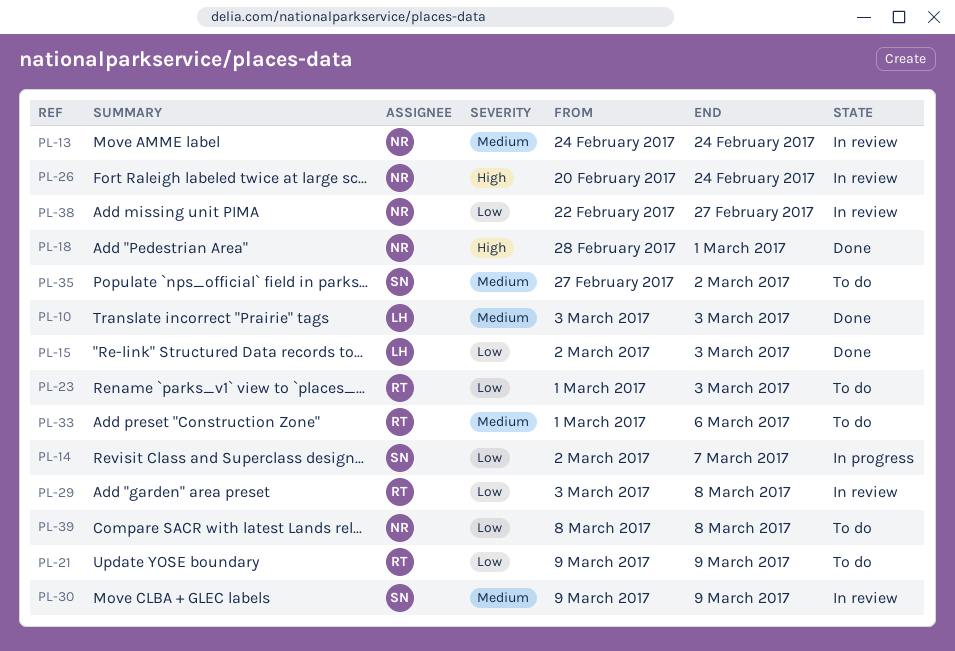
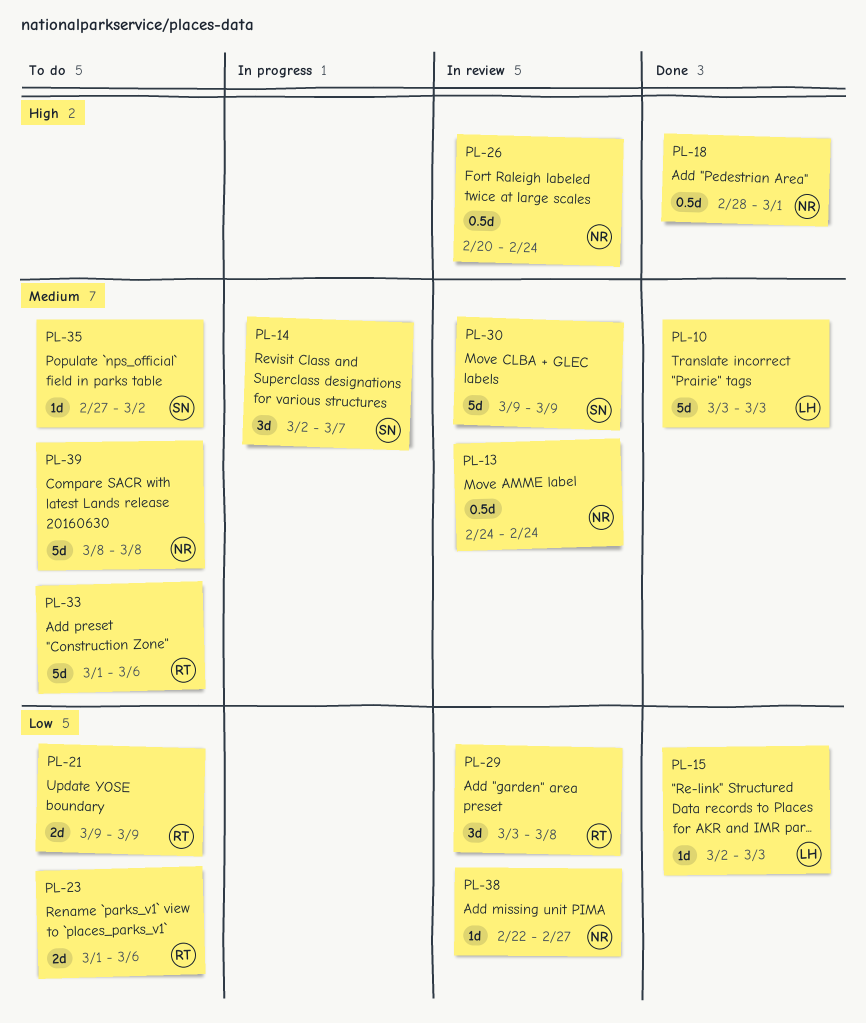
PL-14, priority: Low -> Medium
PL-23, due: Mar 3 -> Mar 6
PL-39, priority: Low -> Medium

